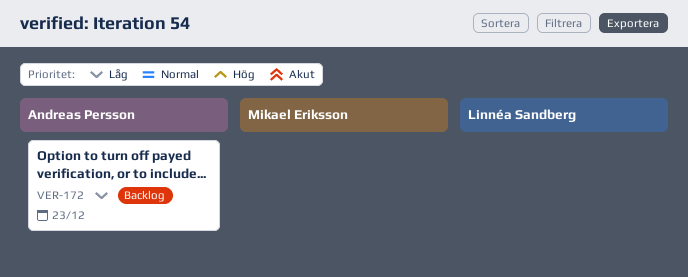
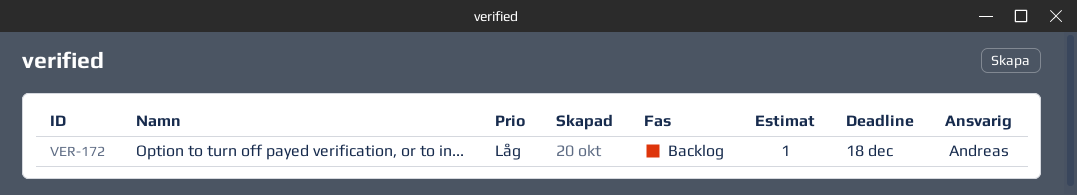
VER-172, due: Dec 23 -> Dec 18

